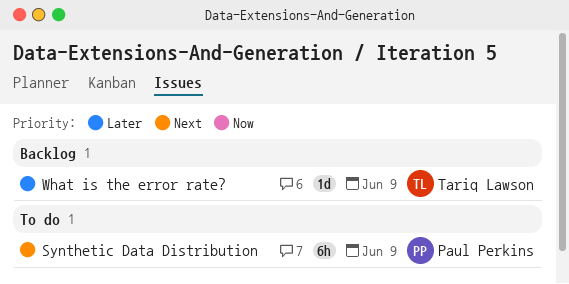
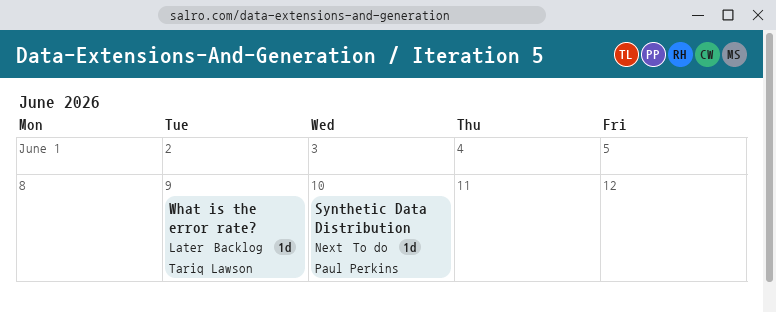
Synthetic Data Distribution, estimate: 6h -> 1d
Synthetic Data Distribution, due: Jun 9 -> Jun 10

